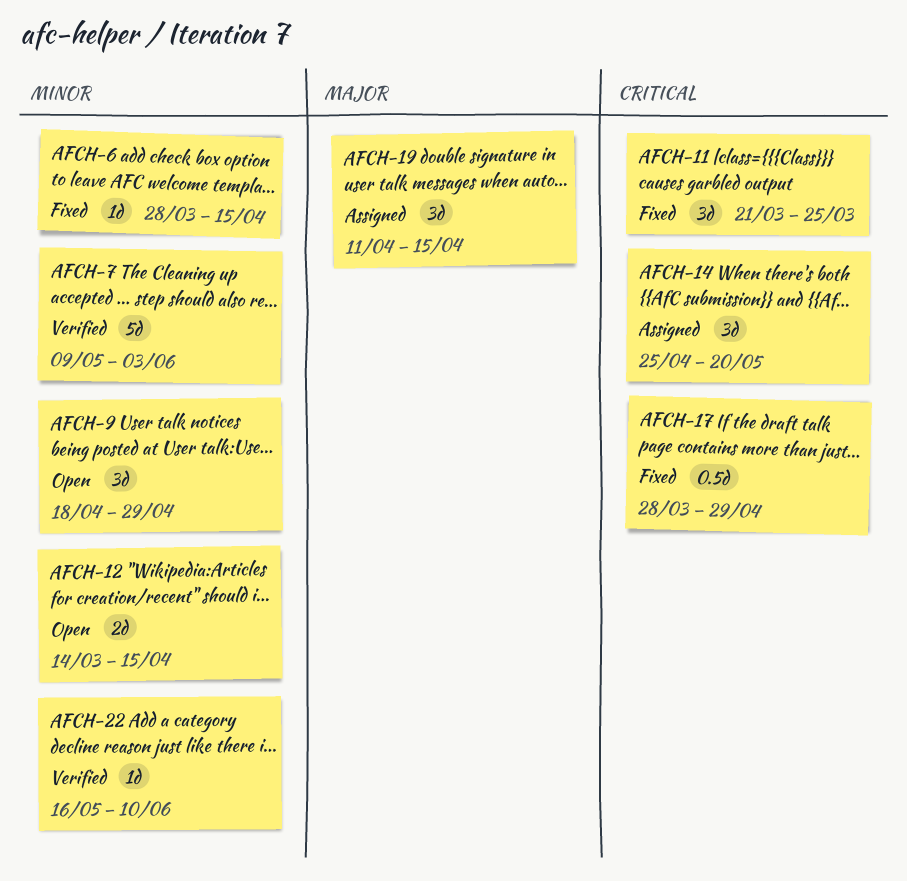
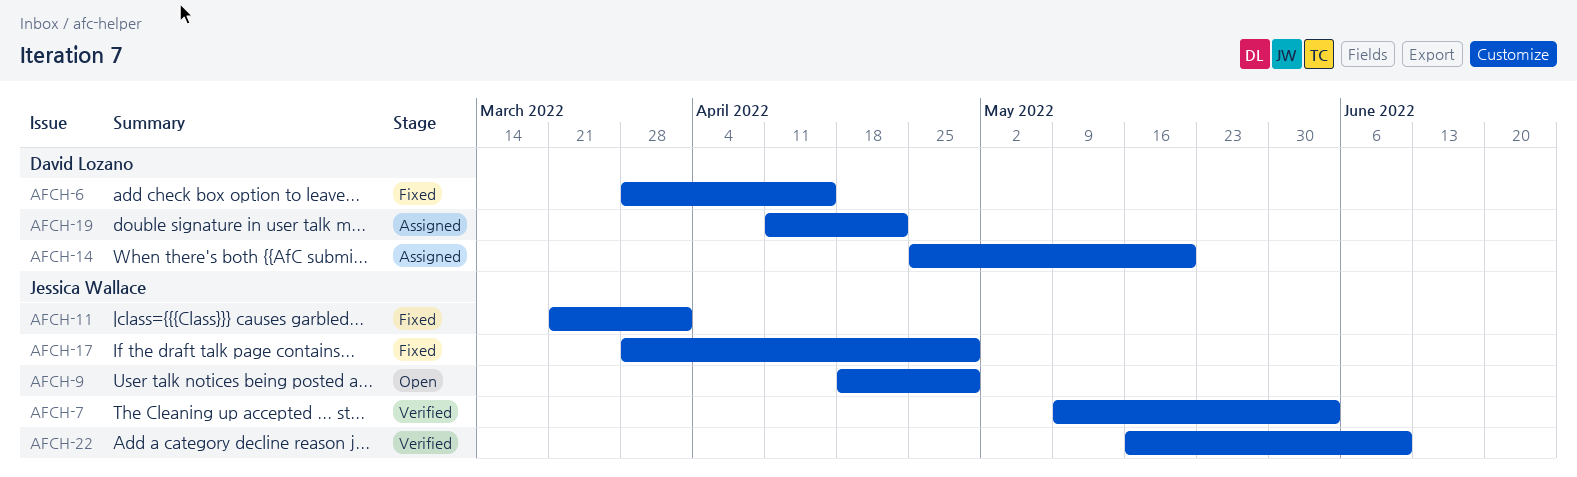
AFCH-11, due: Mar 25 -> Apr 1
AFCH-12: present -> none
AFCH-19, due: Apr 15 -> Apr 22

